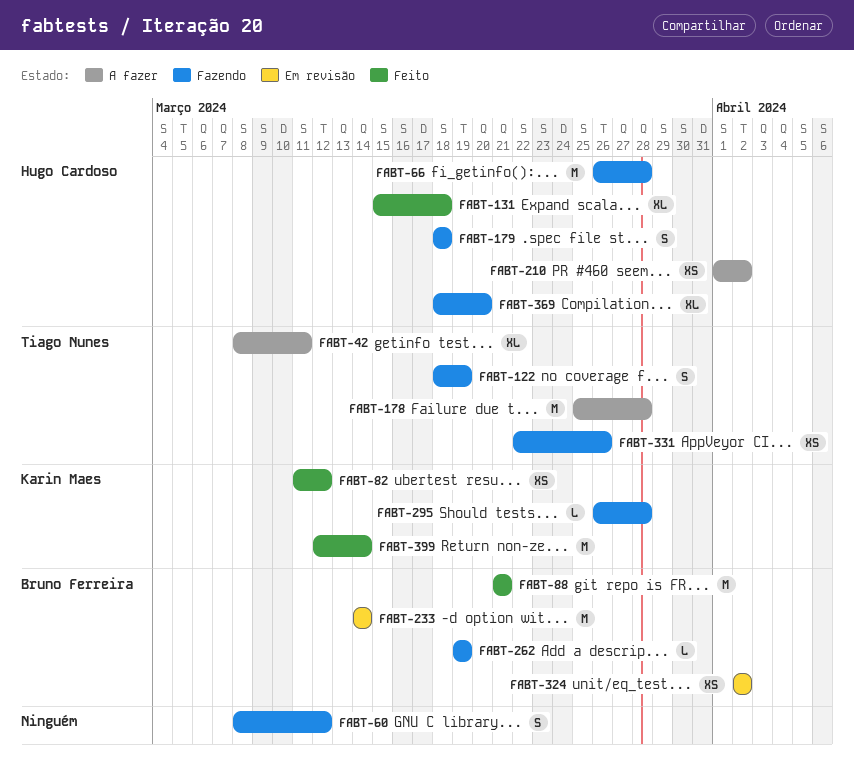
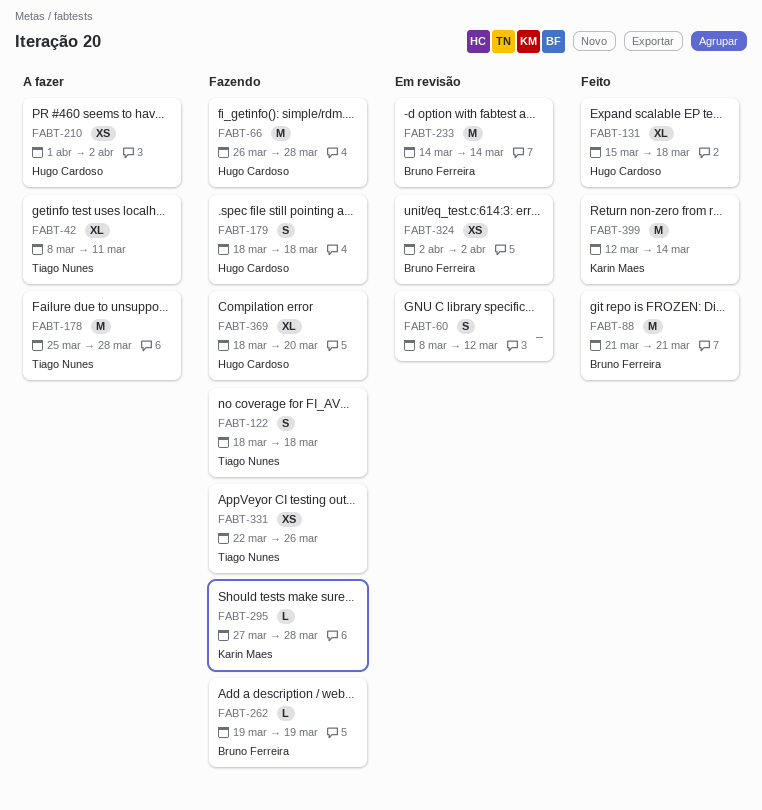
FABT-60, status: Fazendo -> Em revisão
FABT-82: present -> none
FABT-122, due: Mar 19 -> Mar 18
FABT-295, start: Mar 26 -> Mar 27

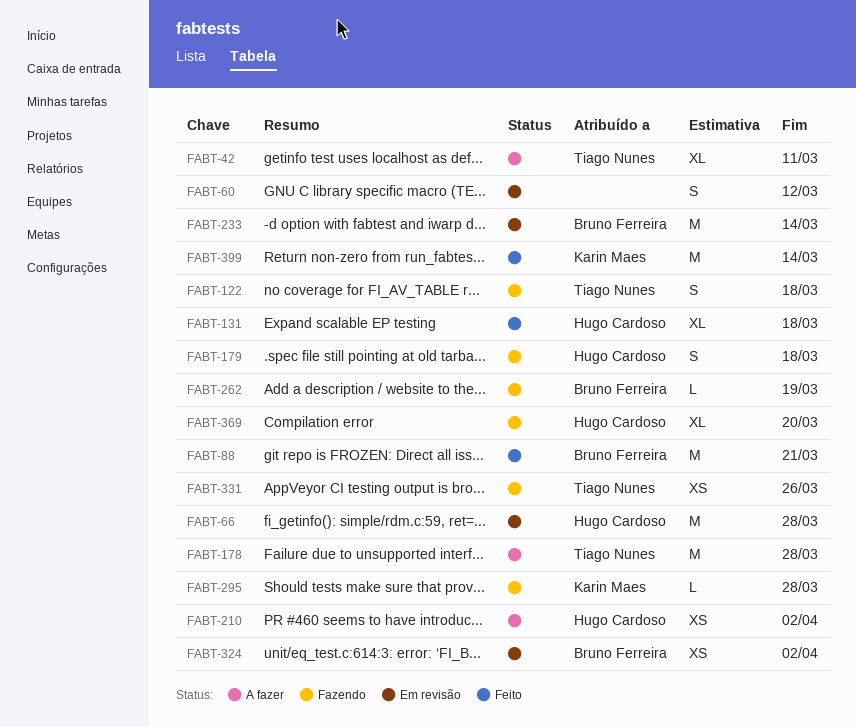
FABT-66, status: Fazendo -> Em revisão

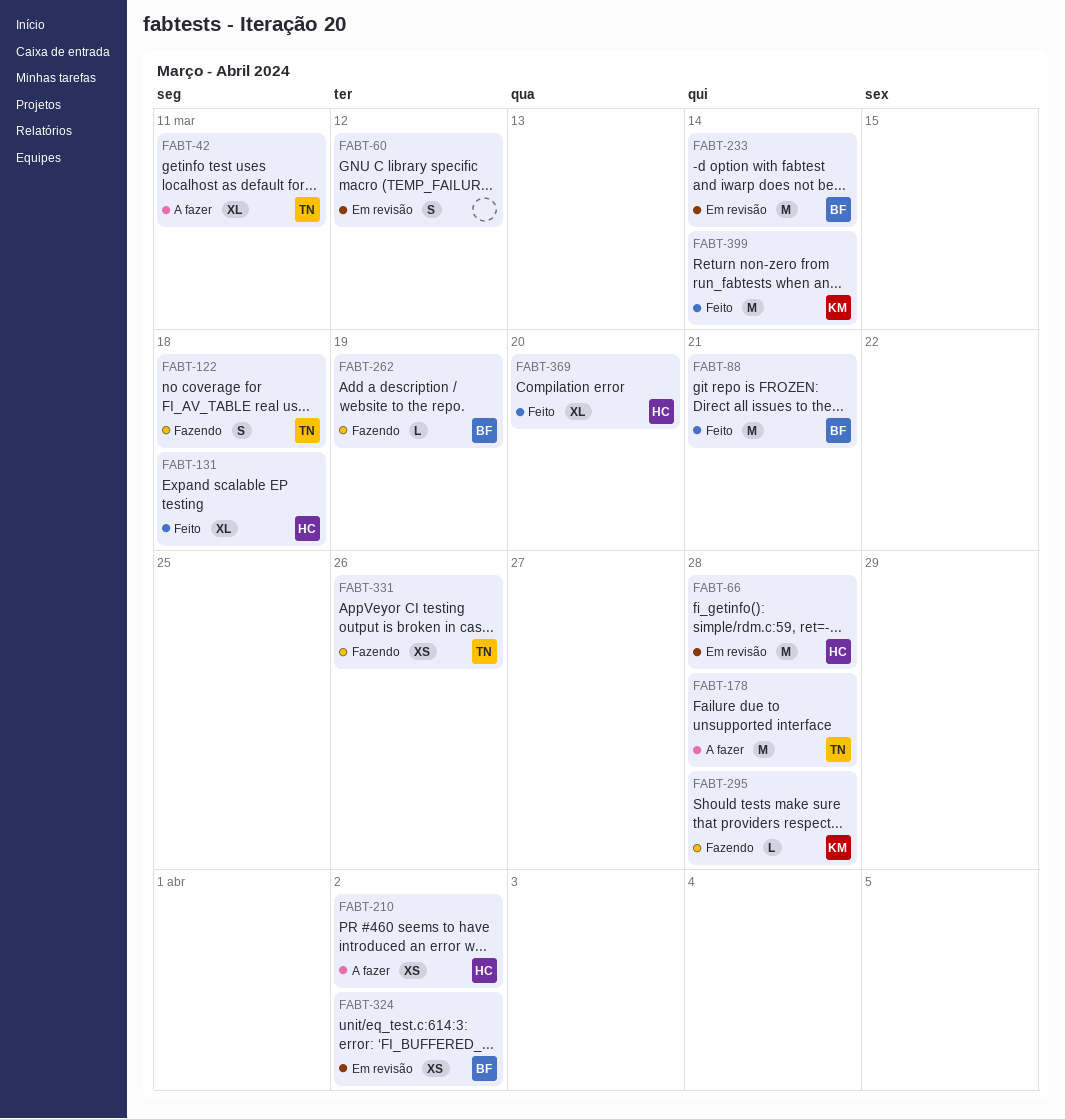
FABT-179: present -> none
FABT-369, status: Fazendo -> Feito

